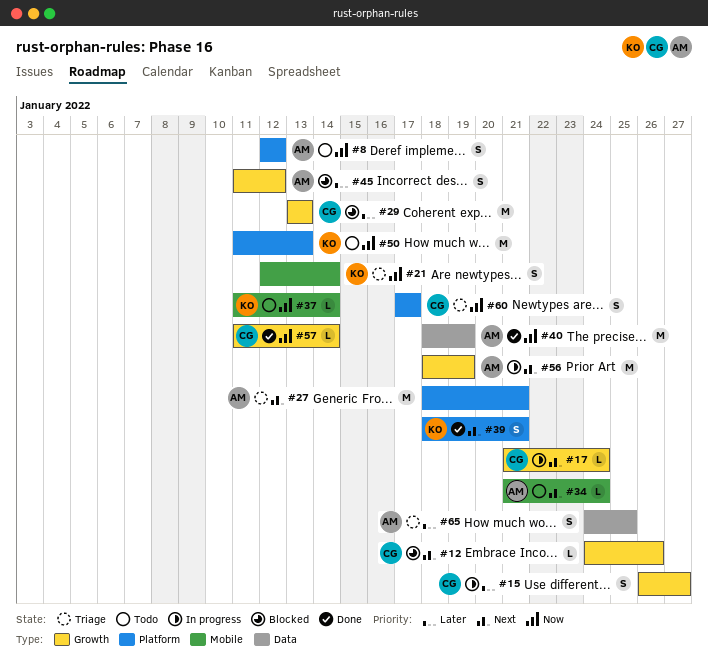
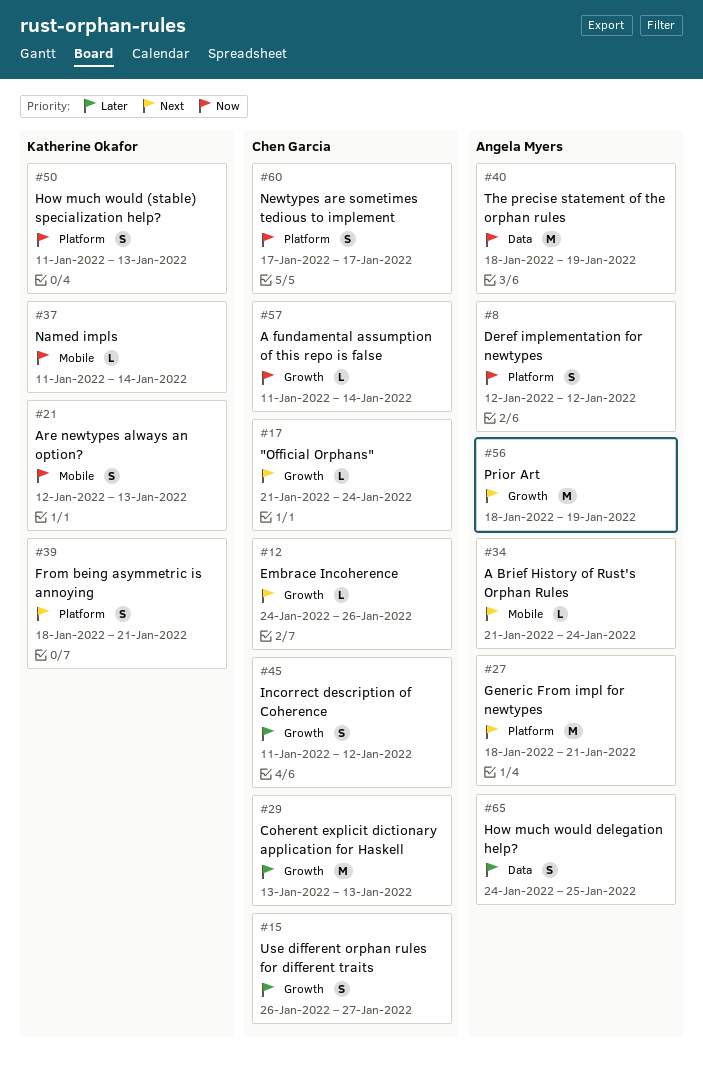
#21, due: Jan 14 -> Jan 13
#45, owner: Angela Myers -> Chen Garcia
#50, estimate: M -> S

